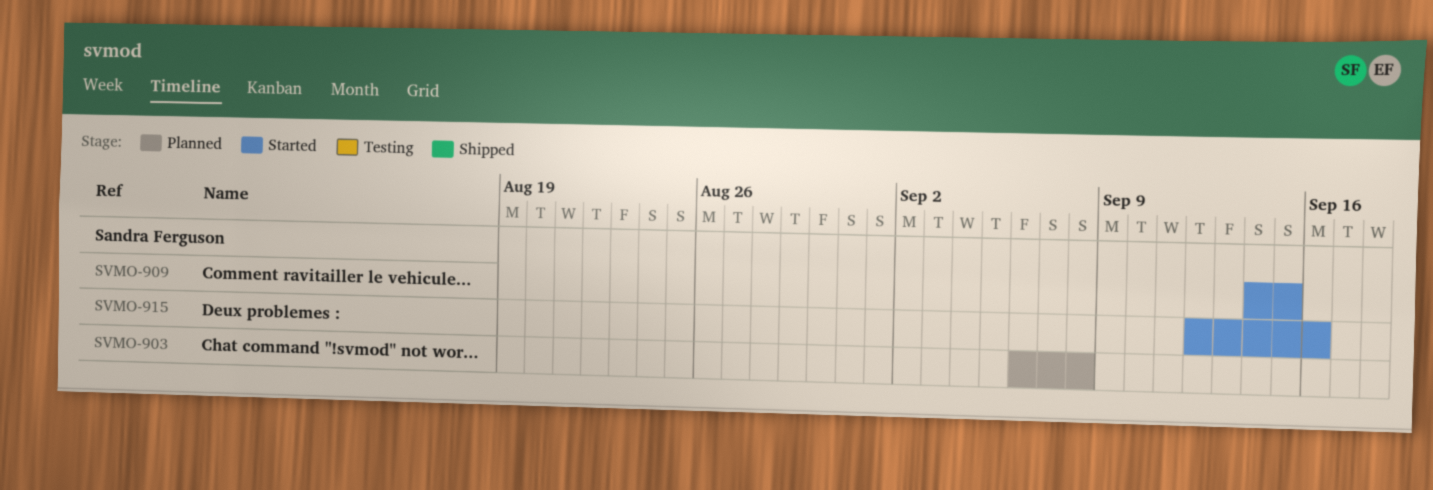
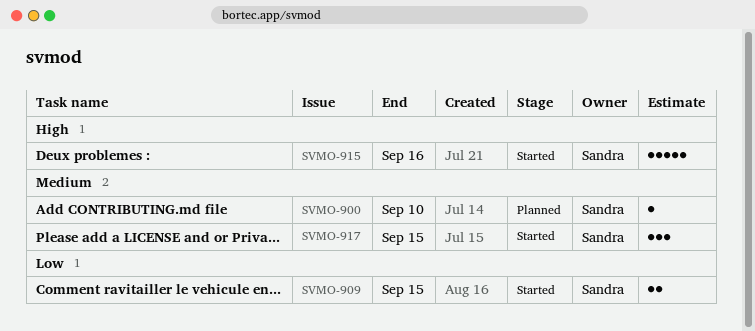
SVMO-900: none -> present
SVMO-903: present -> none
SVMO-917: none -> present

